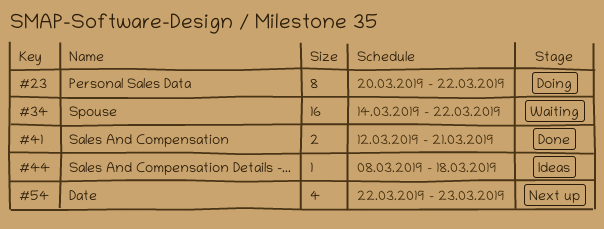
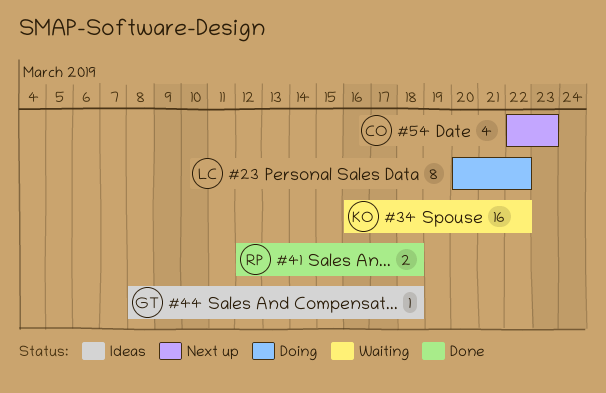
#34, start: Mar 14 -> Mar 16
#41, due: Mar 21 -> Mar 18

